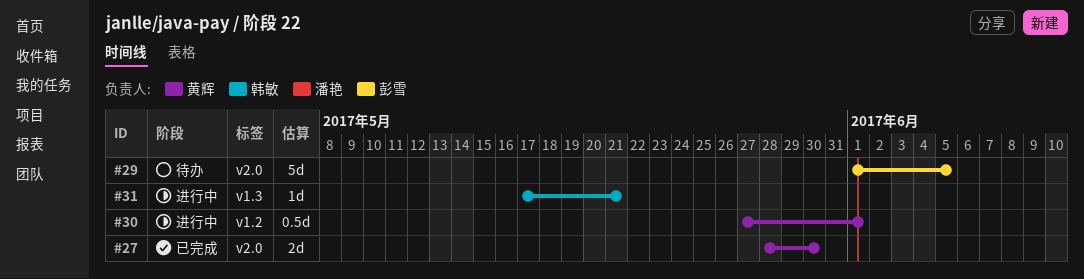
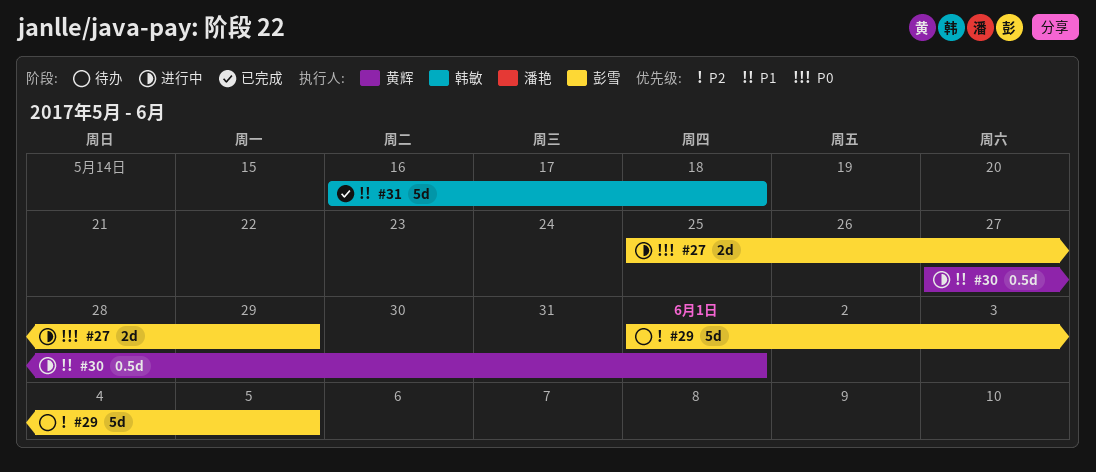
#27, status: 已完成 -> 进行中
#27, owner: 黄辉 -> 彭雪
#27, start: May 28 -> May 25
#27, due: May 30 -> May 29
#31, status: 进行中 -> 已完成
#31, estimate: 1d -> 5d
#31, start: May 17 -> May 16
#31, due: May 21 -> May 18

